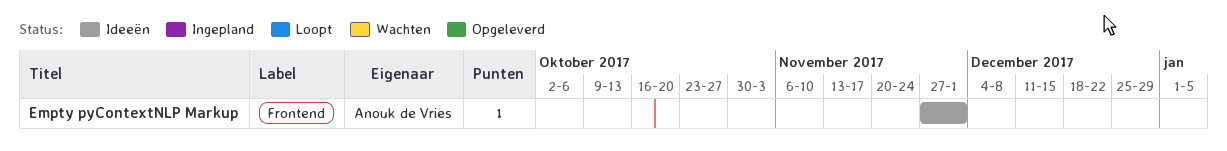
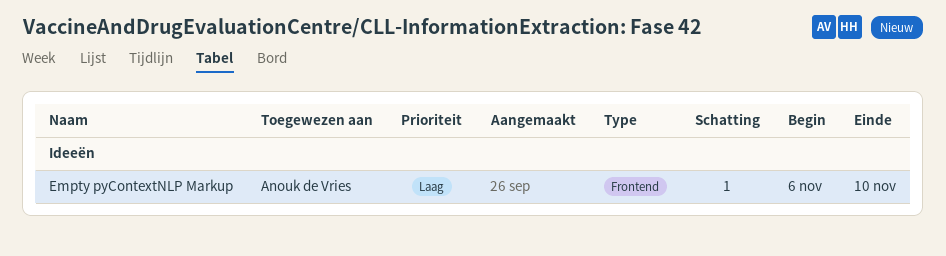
Empty pyContextNLP Markup, start: Nov 27 -> Nov 6
Empty pyContextNLP Markup, due: Dec 1 -> Nov 10

